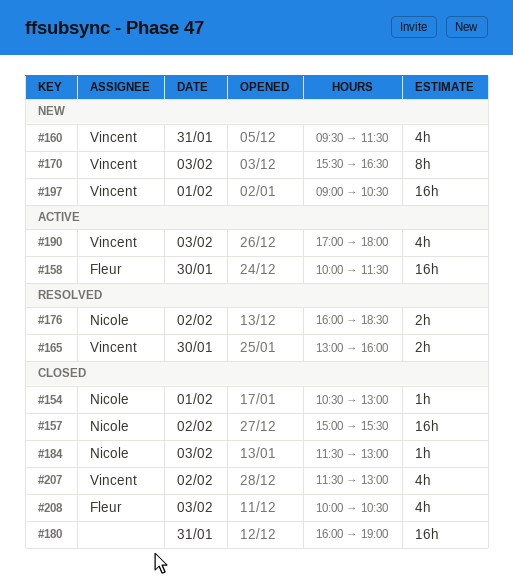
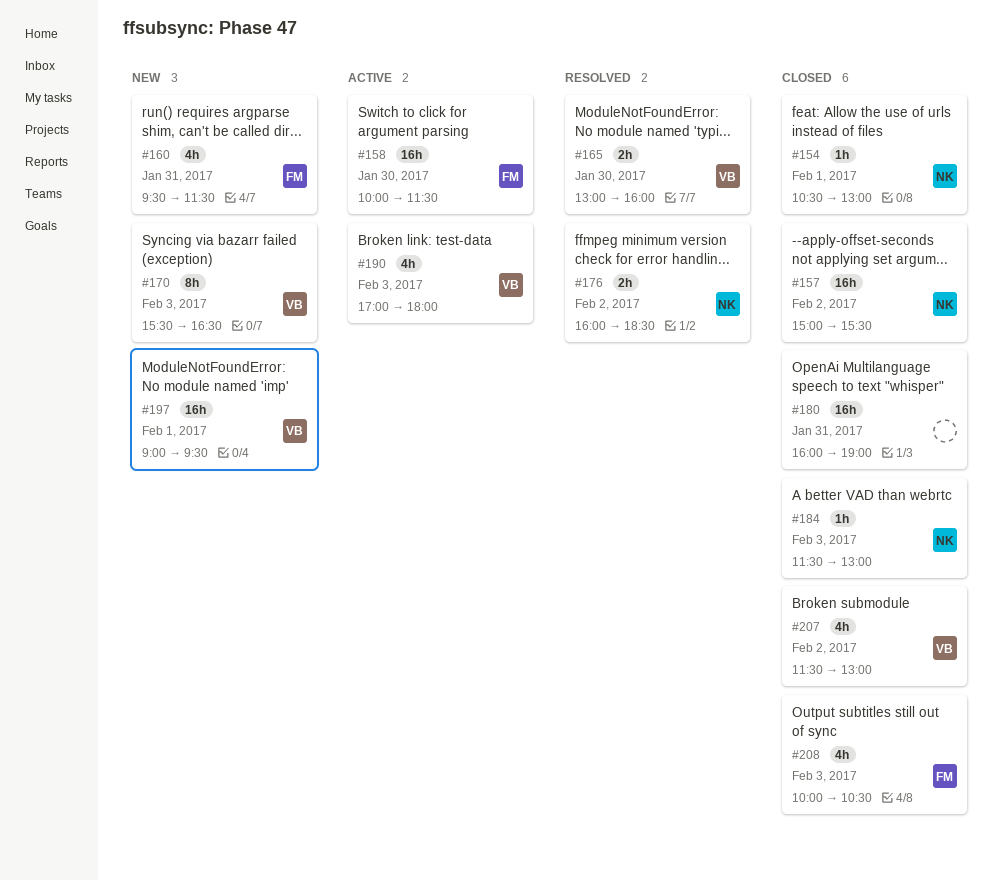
#160, owner: Vincent -> Fleur
#197, ends: 10:30 -> 09:30

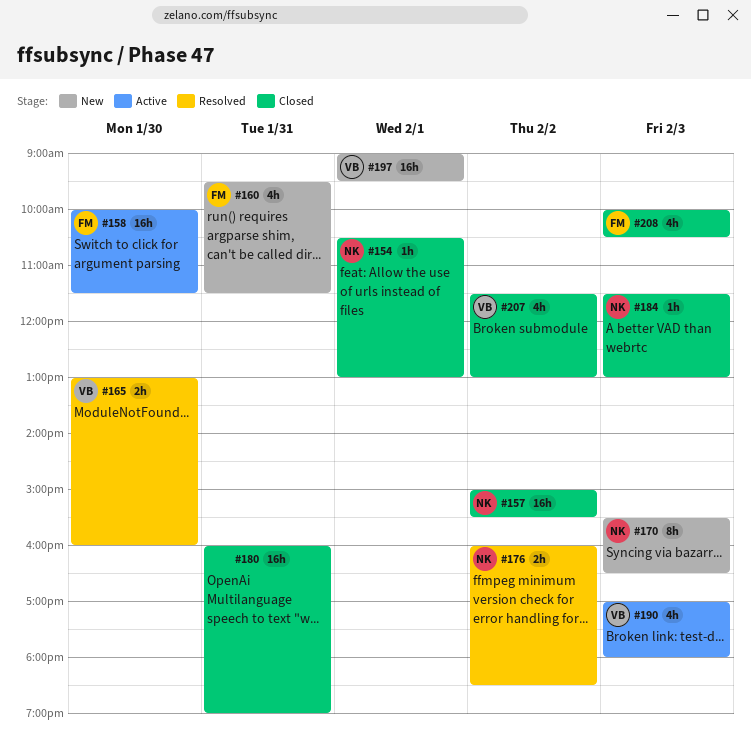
#170, owner: VB -> NK

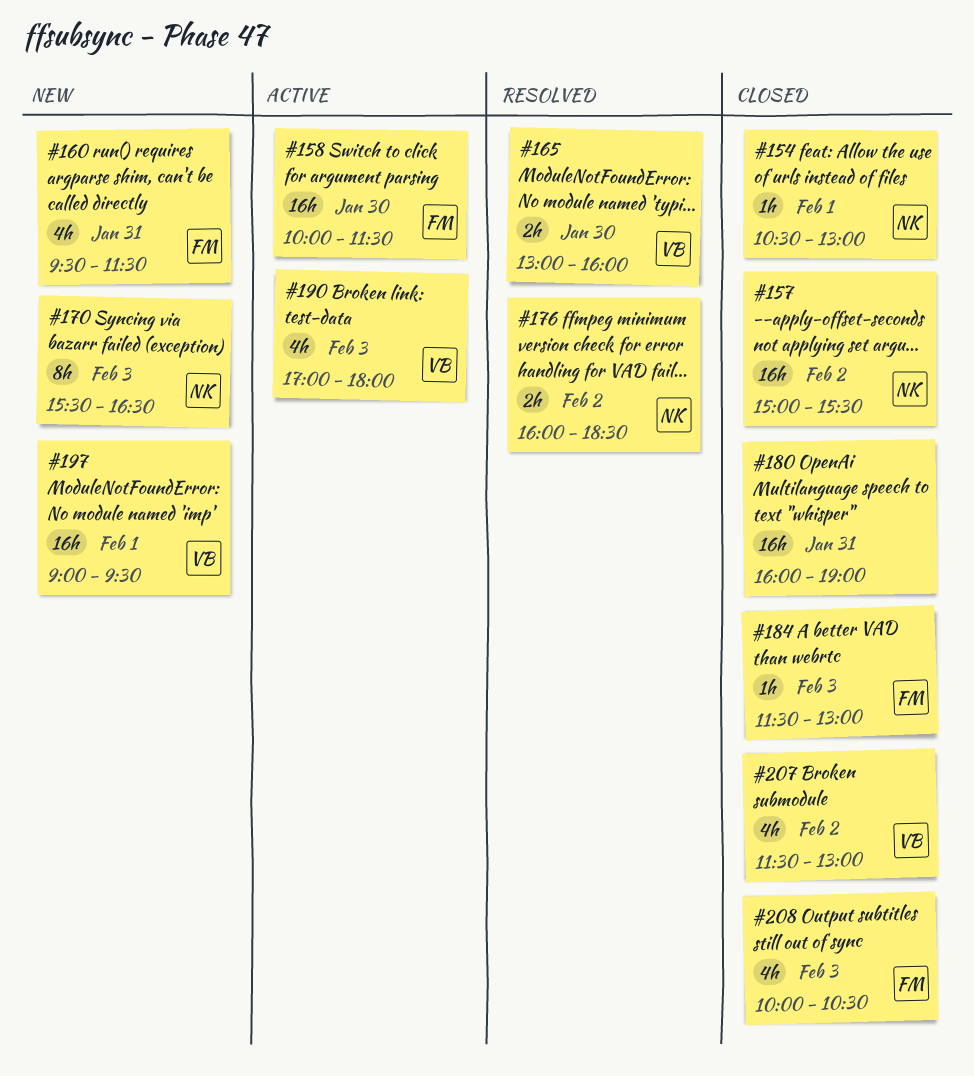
#184, owner: NK -> FM

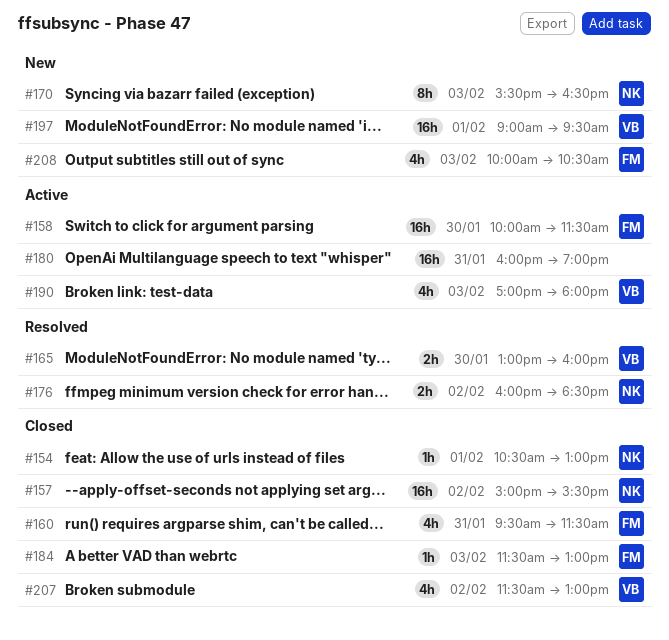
#160, status: New -> Closed
#180, status: Closed -> Active
#208, status: Closed -> New

